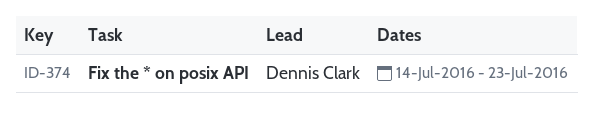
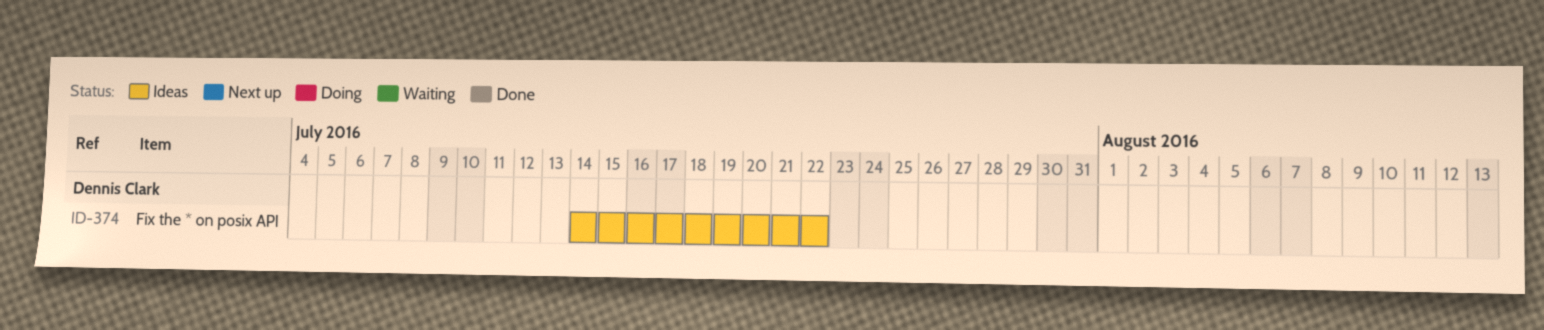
ID-374, due: Jul 23 -> Jul 22

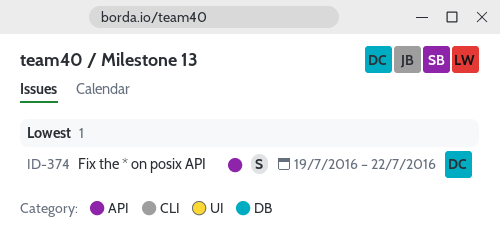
ID-374, start: Jul 14 -> Jul 19

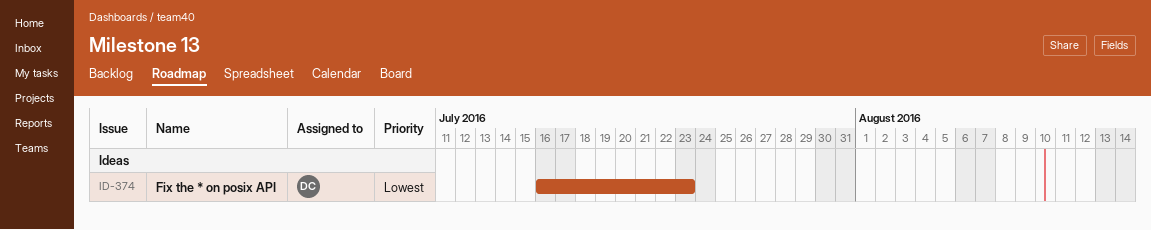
ID-374, start: Jul 19 -> Jul 16
ID-374, due: Jul 22 -> Jul 23

